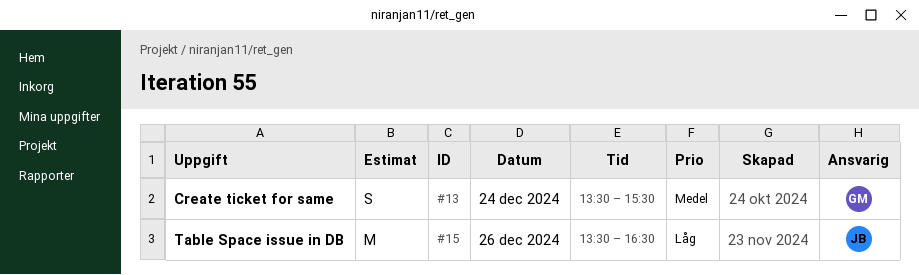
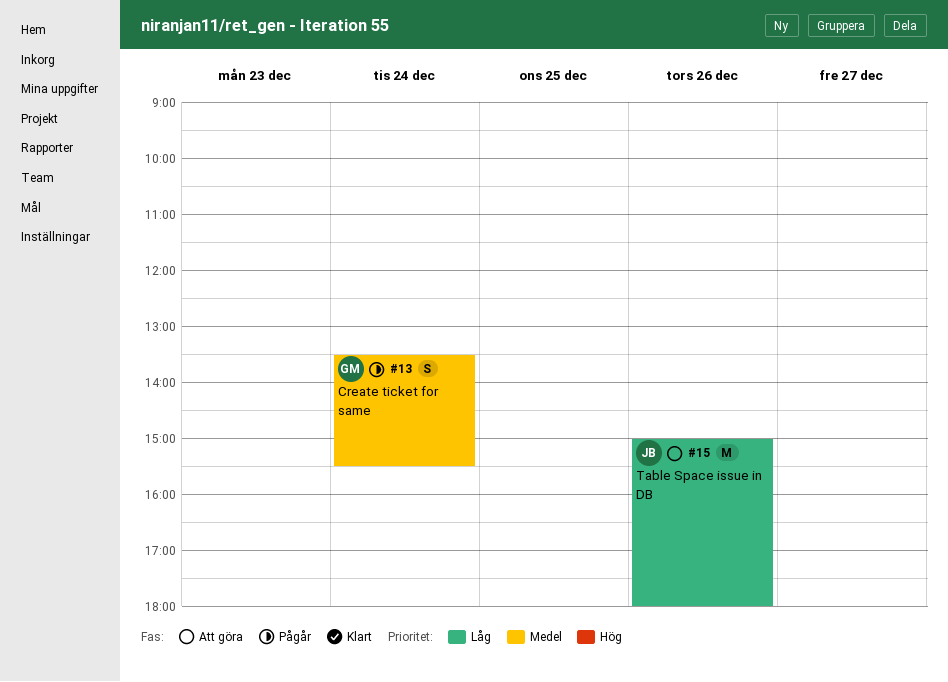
#15, begins: 13:30 -> 15:00
#15, ends: 16:30 -> 18:00

